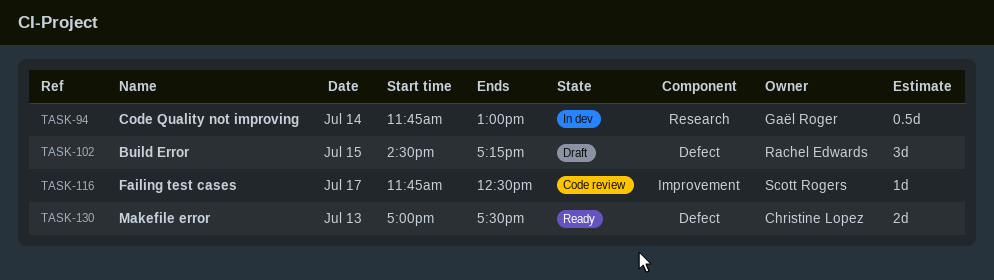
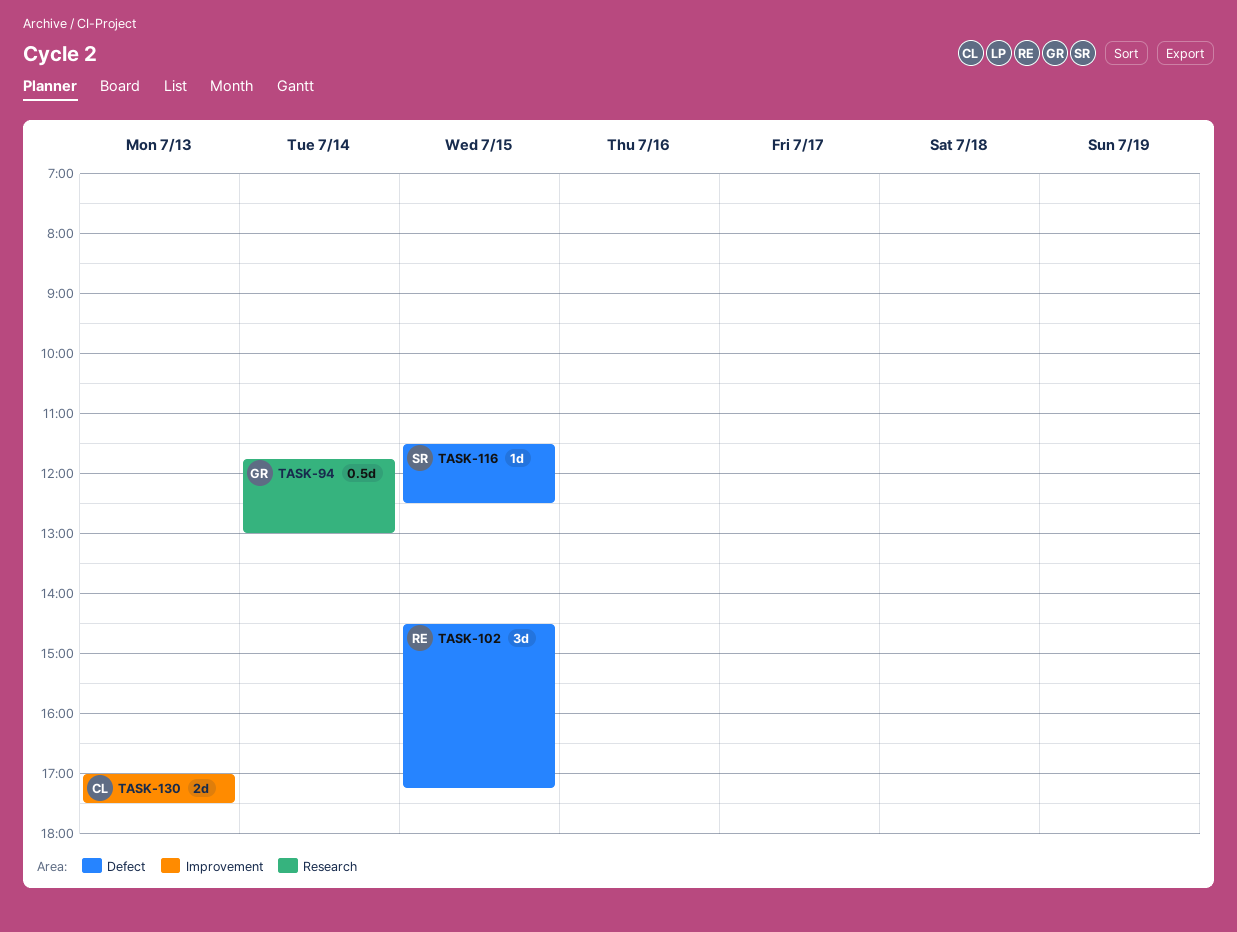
TASK-116, label: Improvement -> Defect
TASK-116, day: Jul 17 -> Jul 15
TASK-116, begins: 11:45 -> 11:30
TASK-130, label: Defect -> Improvement

